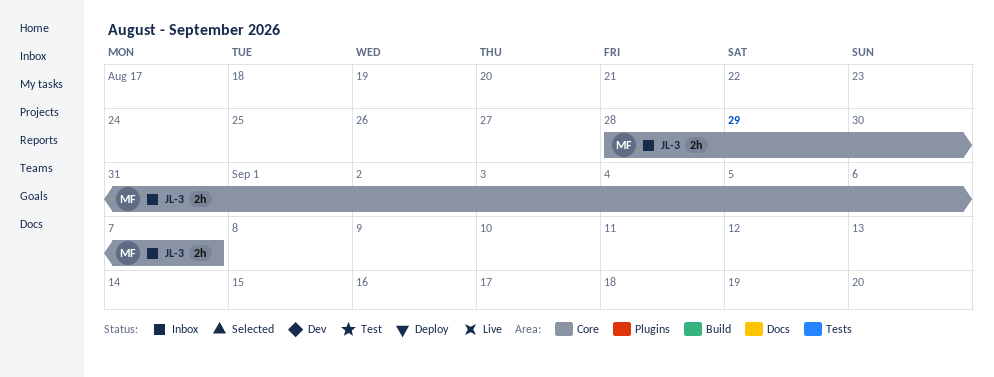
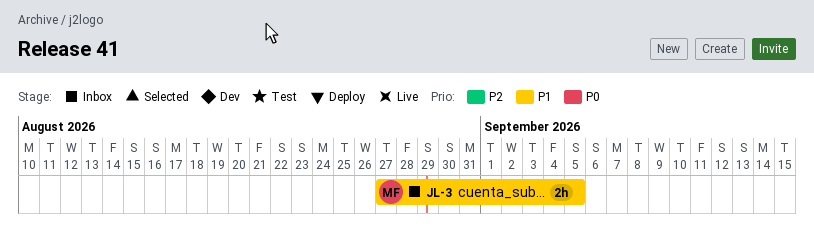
JL-3, start: Aug 28 -> Aug 27
JL-3, due: Sep 7 -> Sep 5

